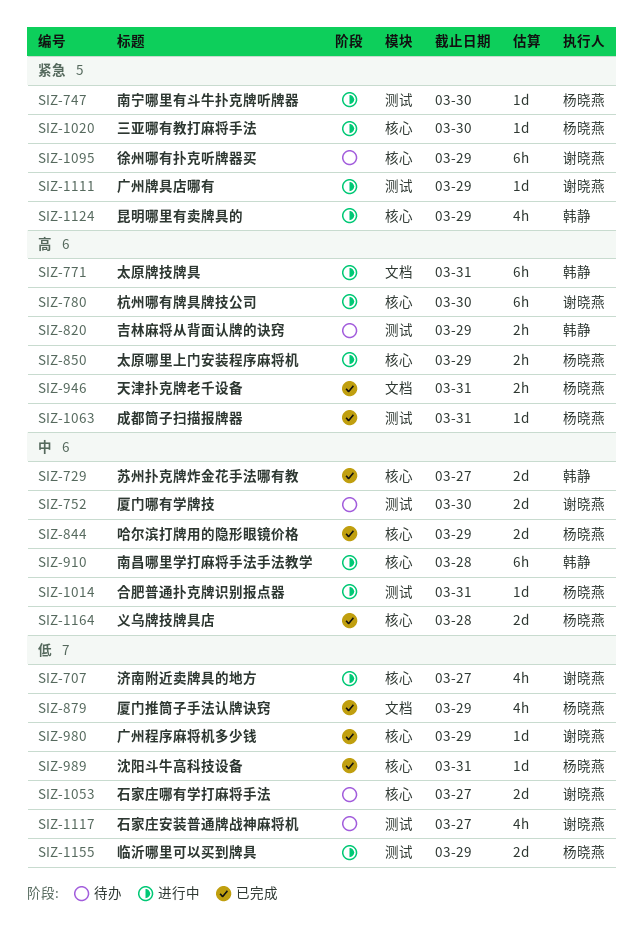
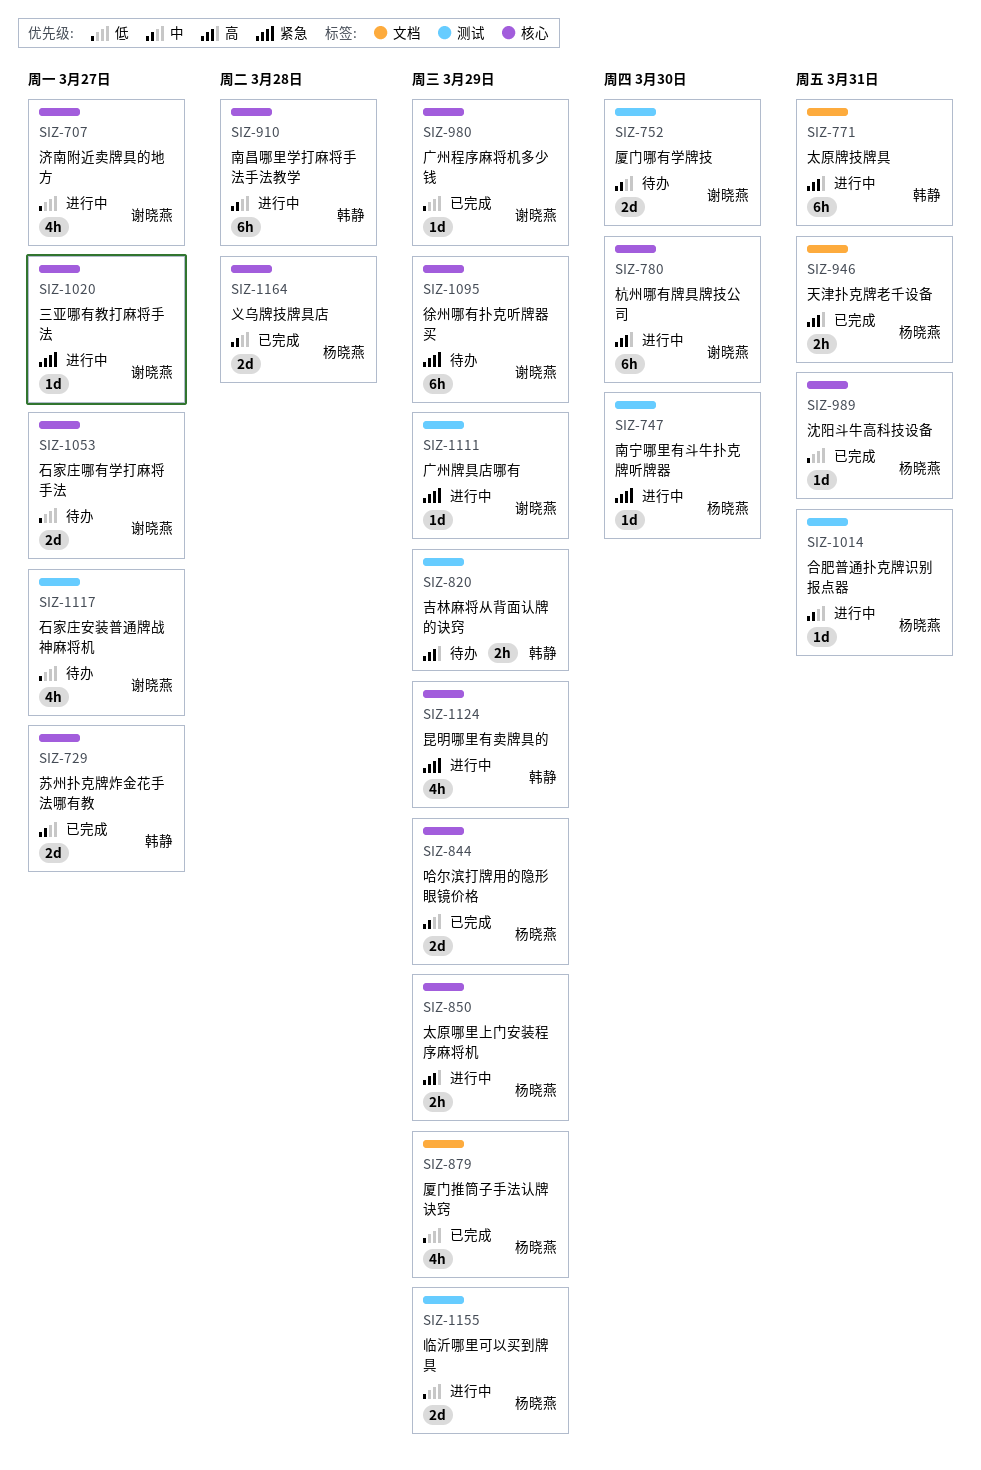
SIZ-1020, owner: 杨晓燕 -> 谢晓燕
SIZ-1020, due: Mar 30 -> Mar 27
SIZ-1063: present -> none

